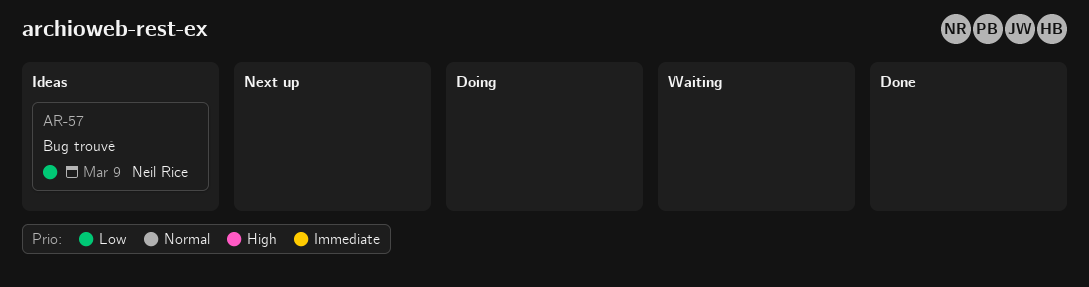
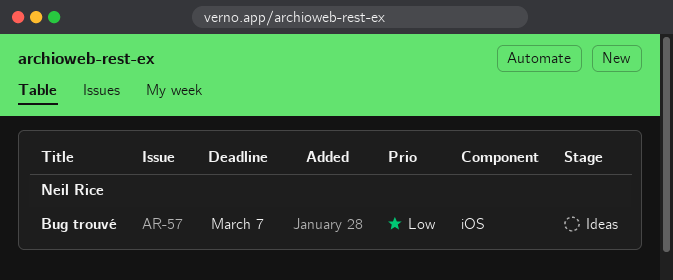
AR-57, due: Mar 9 -> Mar 7

